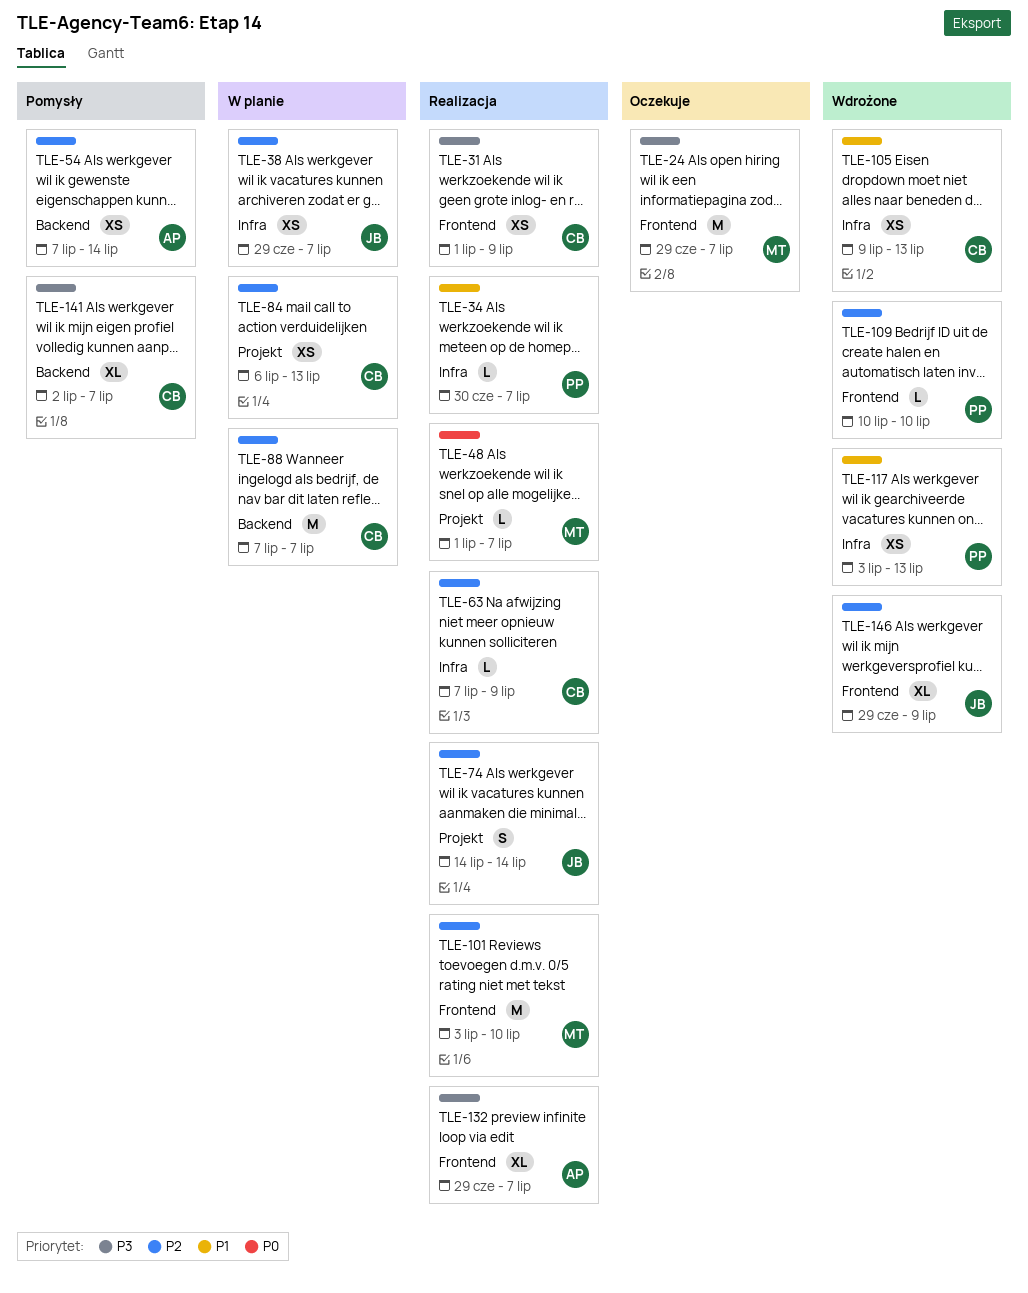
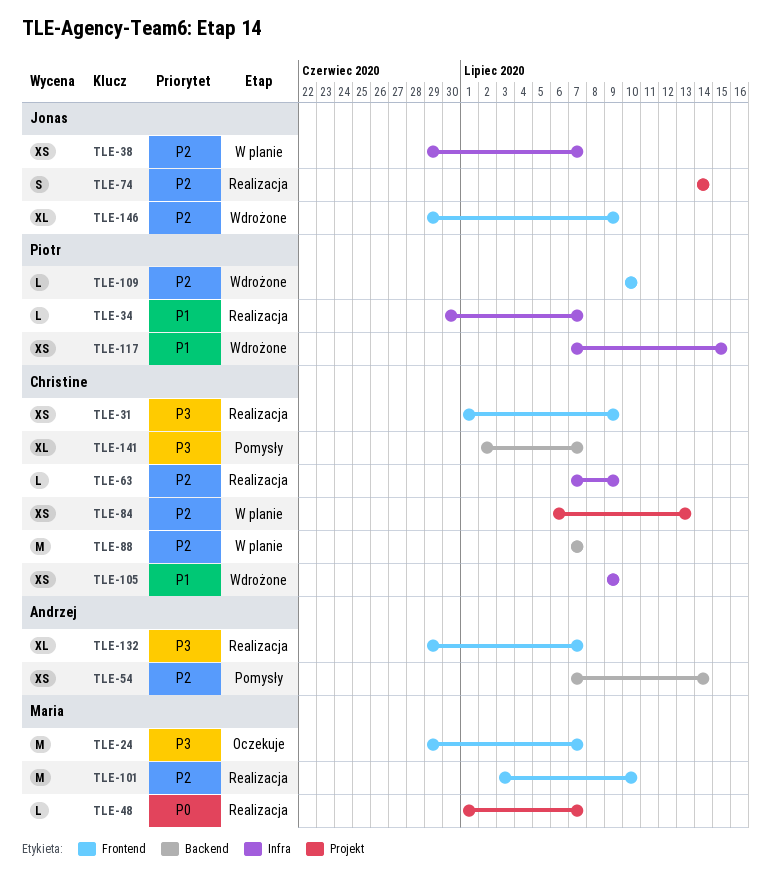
TLE-105, due: Jul 13 -> Jul 9
TLE-117, start: Jul 3 -> Jul 7
TLE-117, due: Jul 13 -> Jul 15

